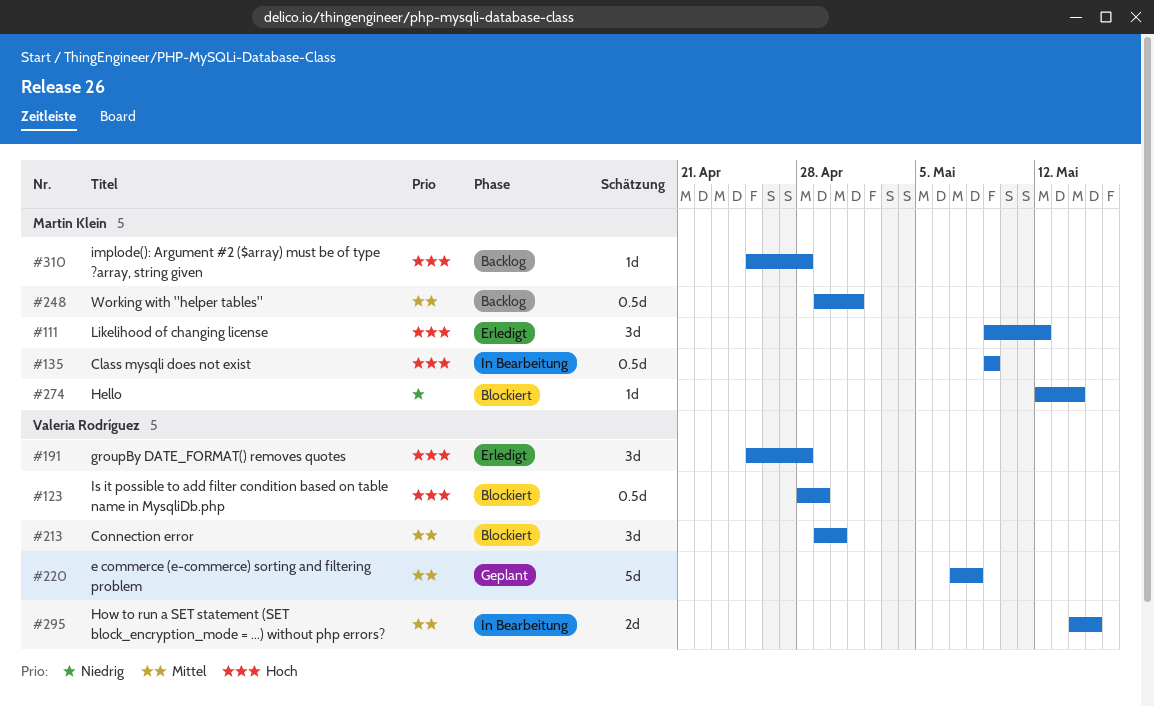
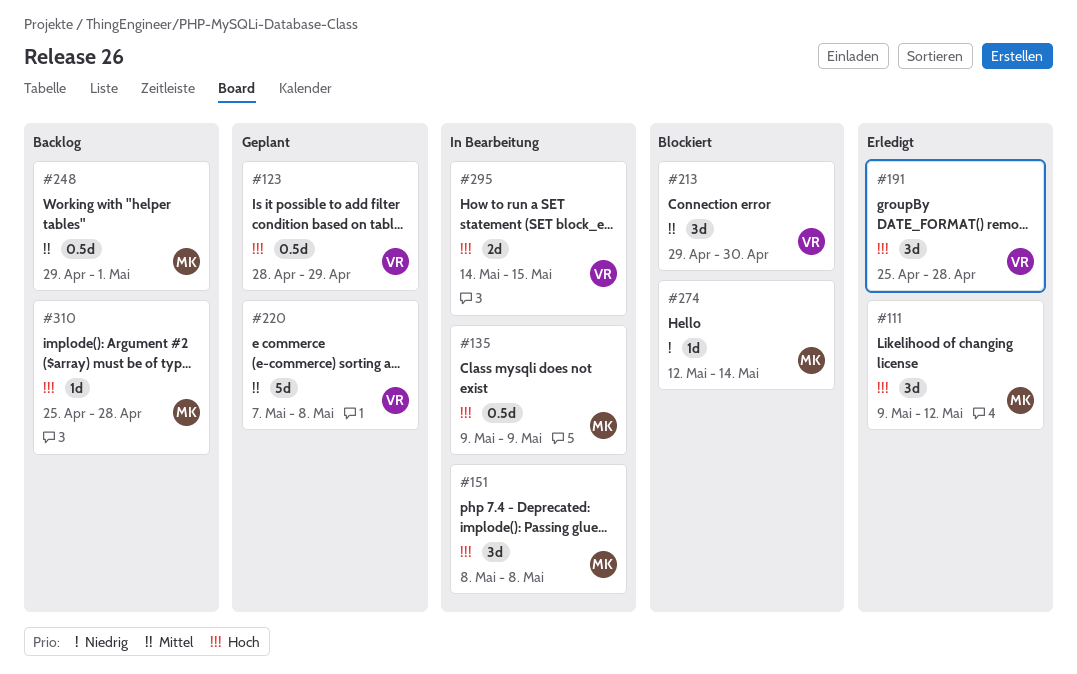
#123, status: Blockiert -> Geplant
#151: none -> present
#295, priority: Mittel -> Hoch

